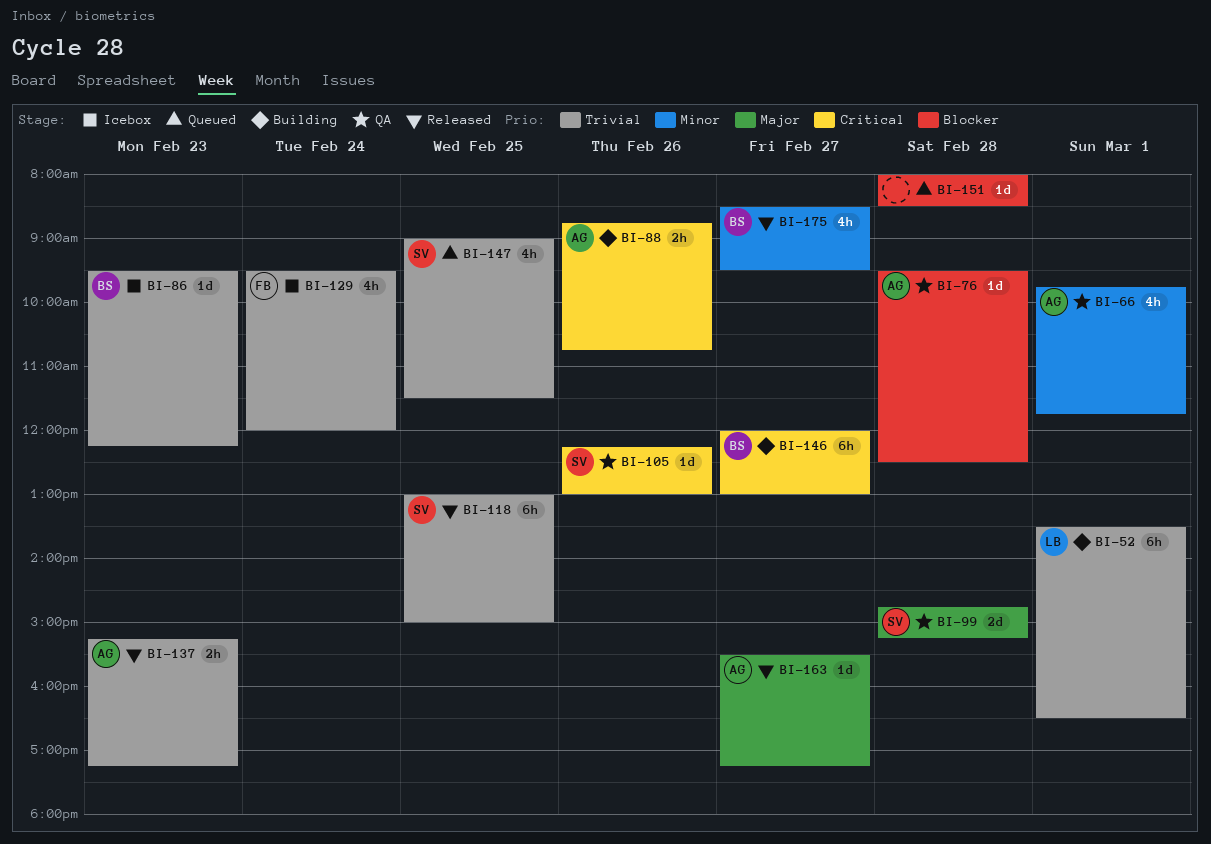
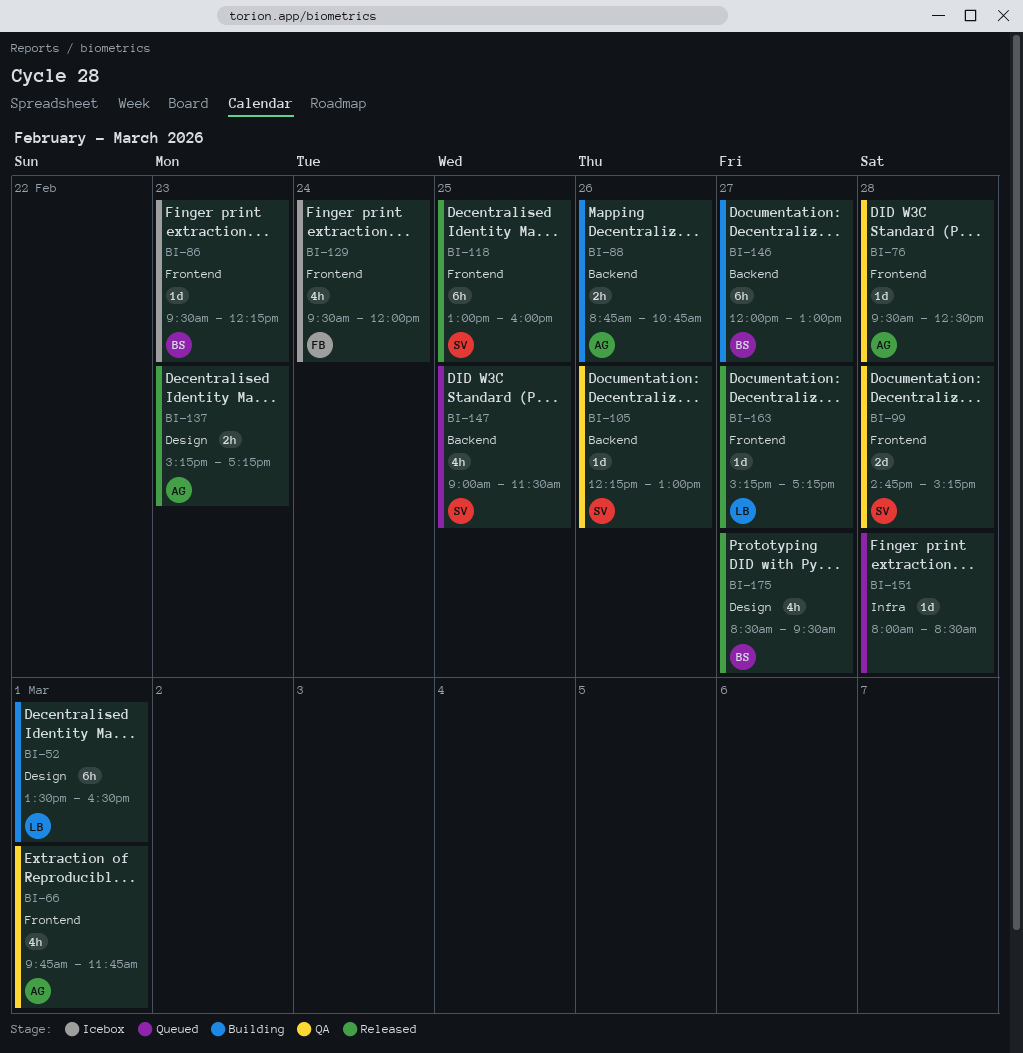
BI-118, ends: 15:00 -> 16:00
BI-163, owner: AG -> LB
BI-163, begins: 15:30 -> 15:15

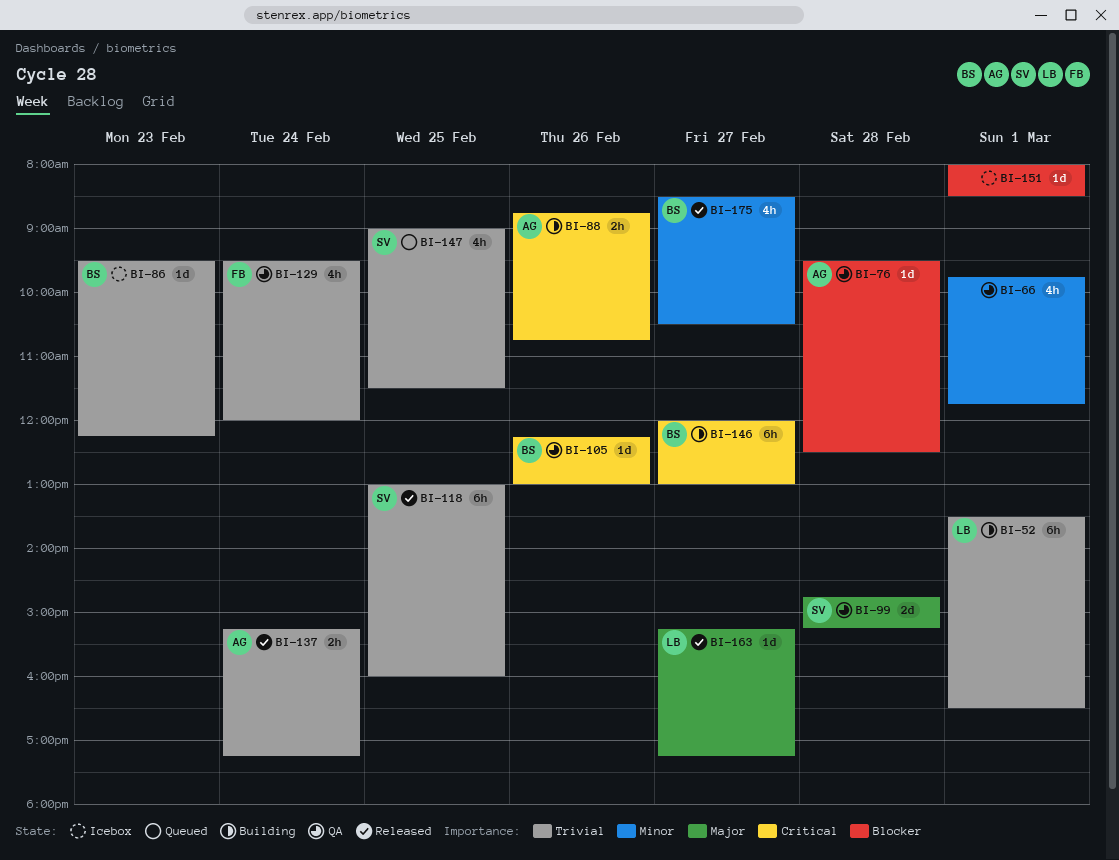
BI-66, owner: AG -> none
BI-105, owner: SV -> BS
BI-129, status: Icebox -> QA
BI-137, day: Feb 23 -> Feb 24
BI-151, status: Queued -> Icebox
BI-151, day: Feb 28 -> Mar 1
BI-175, ends: 09:30 -> 10:30

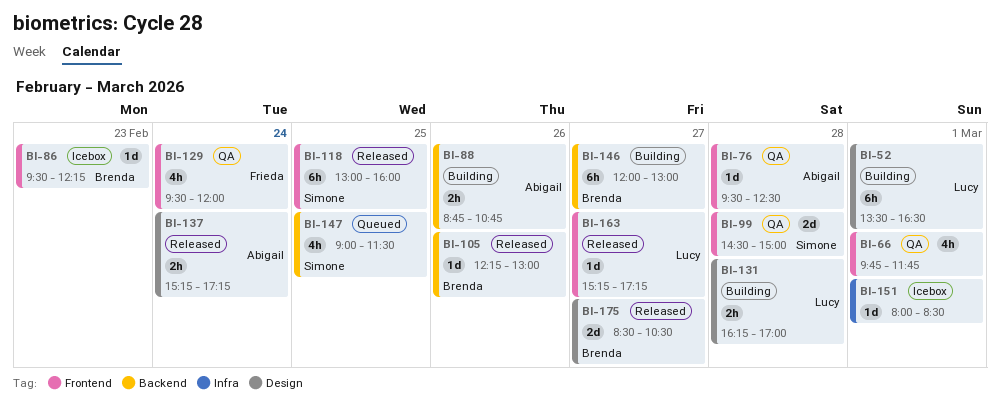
BI-99, begins: 14:45 -> 14:30
BI-99, ends: 15:15 -> 15:00
BI-105, status: QA -> Released
BI-131: none -> present
BI-175, estimate: 4h -> 2d

